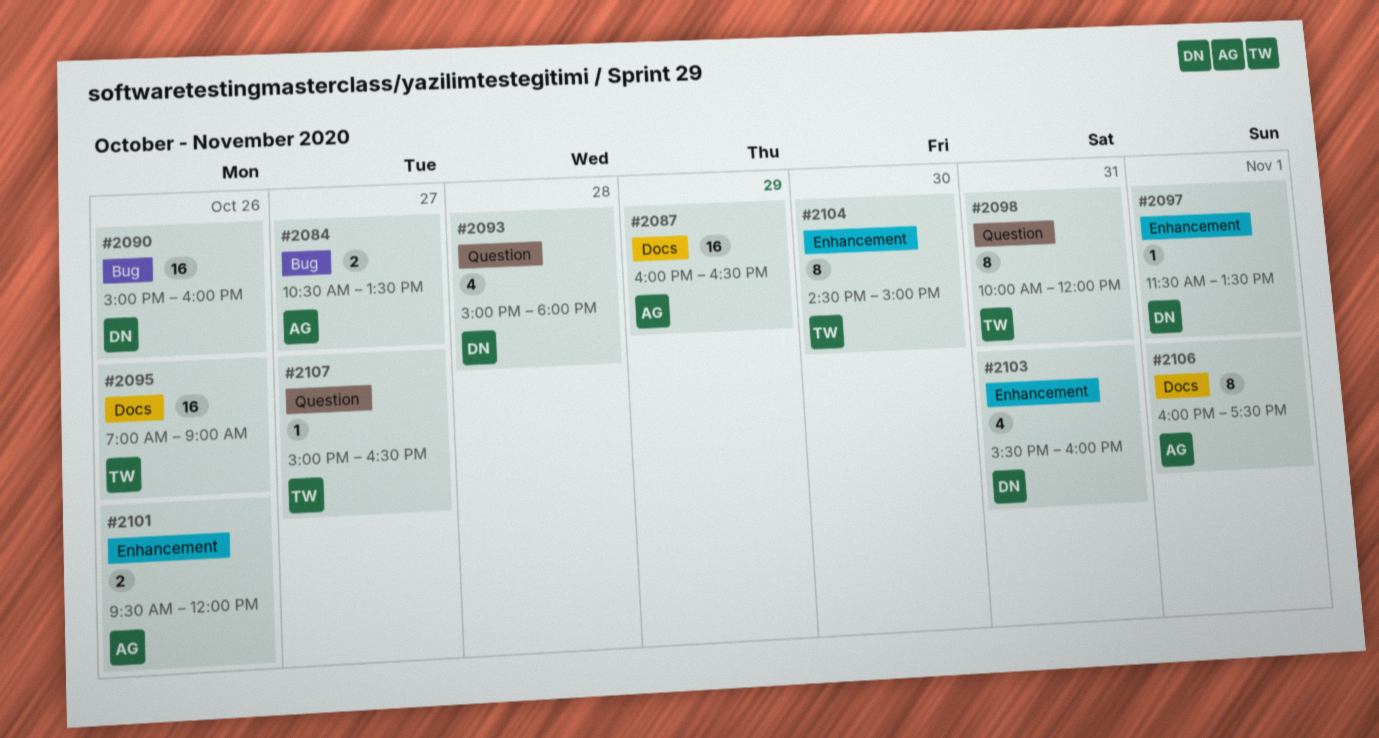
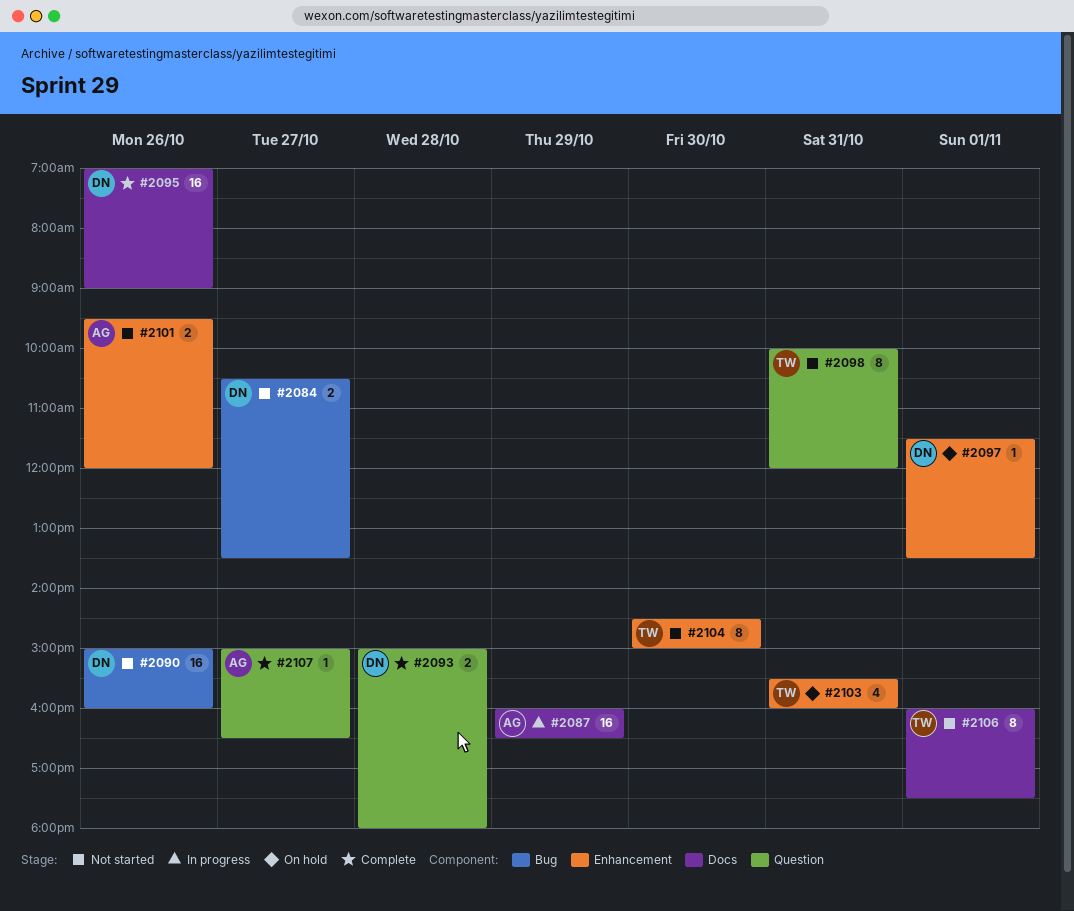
#2084, owner: AG -> DN
#2093, estimate: 4 -> 2
#2095, owner: TW -> DN
#2103, owner: DN -> TW
#2106, owner: AG -> TW
#2107, owner: TW -> AG

